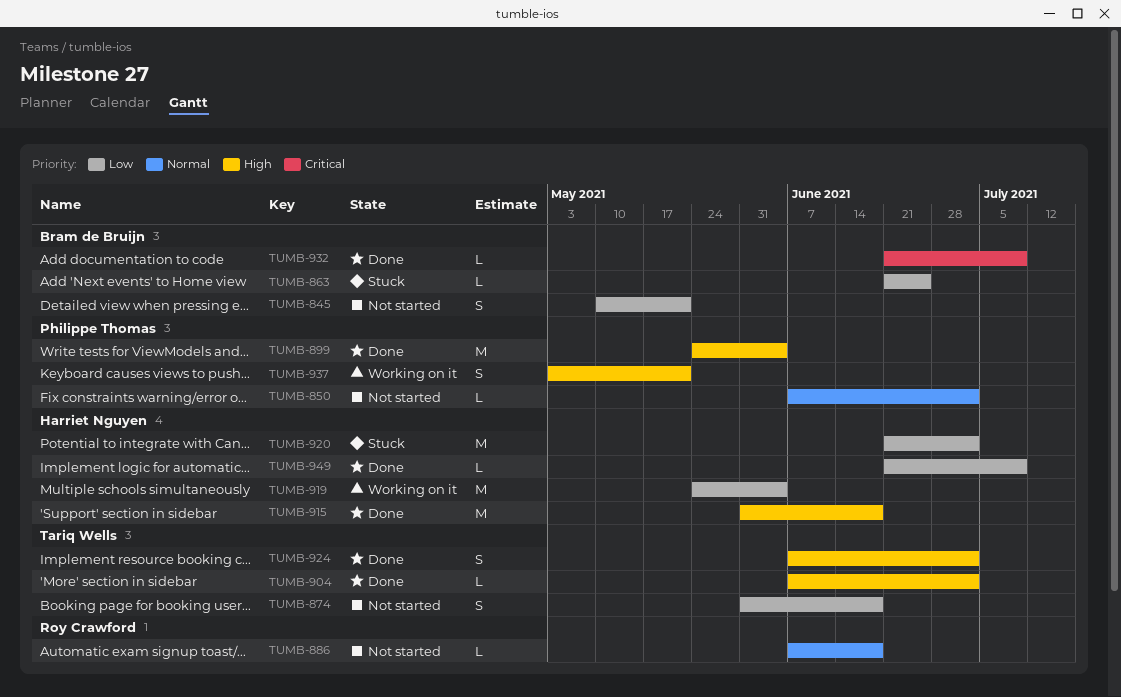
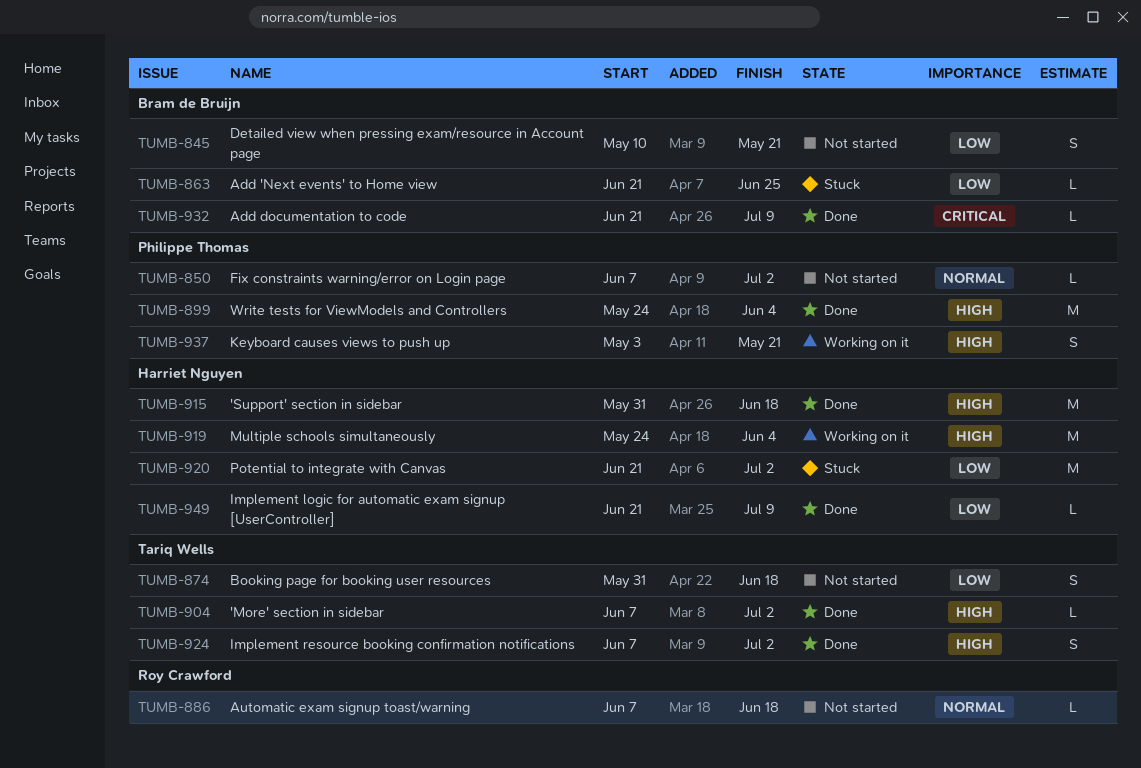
TUMB-919, priority: Low -> High

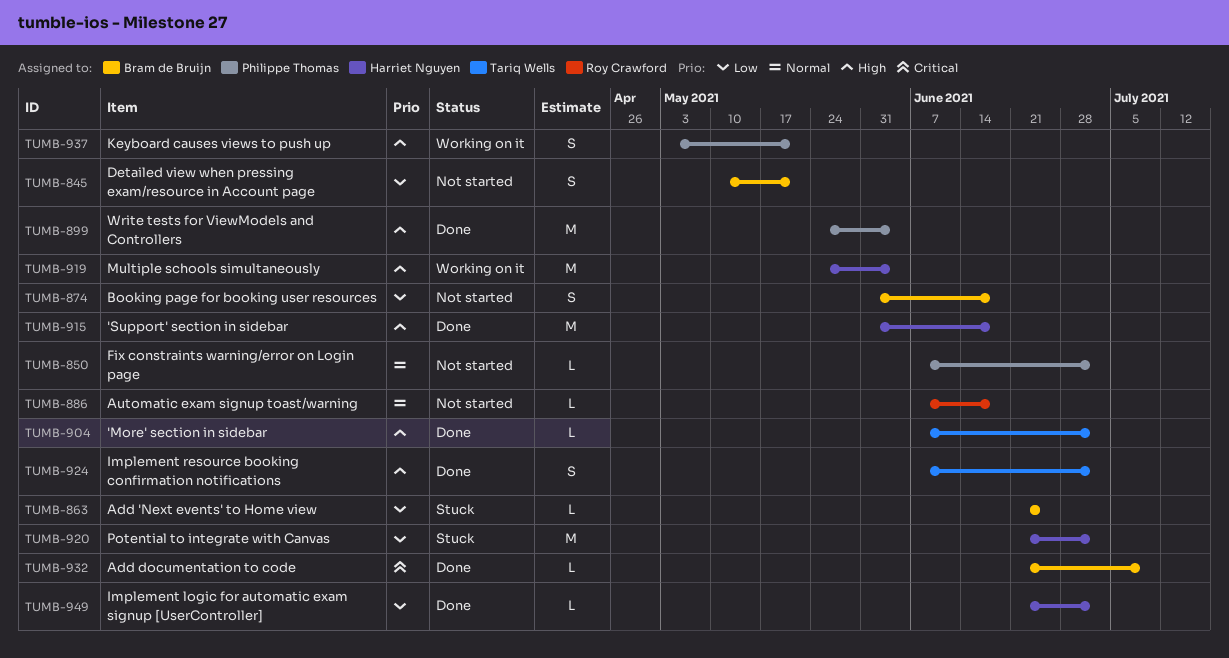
TUMB-874, owner: Tariq Wells -> Bram de Bruijn
TUMB-949, due: Jul 9 -> Jul 2

